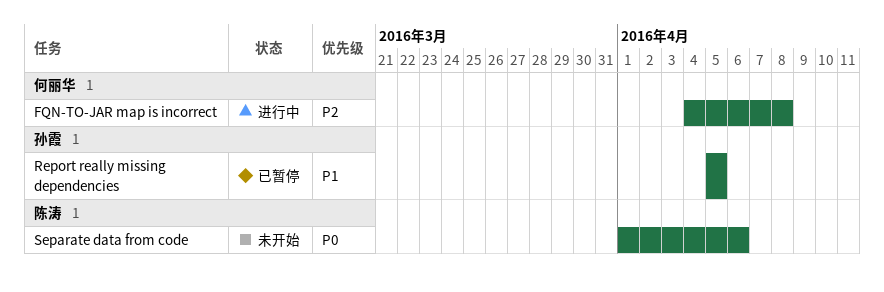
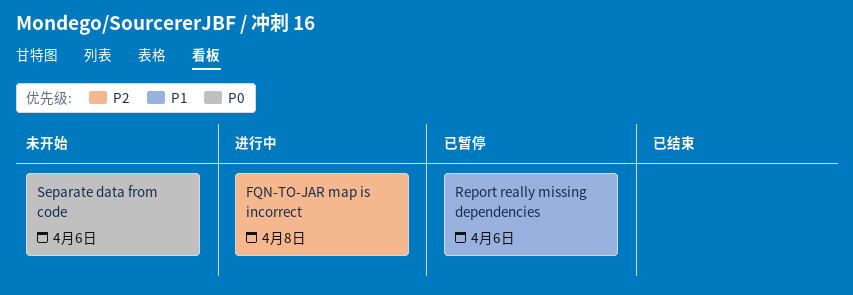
Report really missing dependencies, due: Apr 5 -> Apr 6

